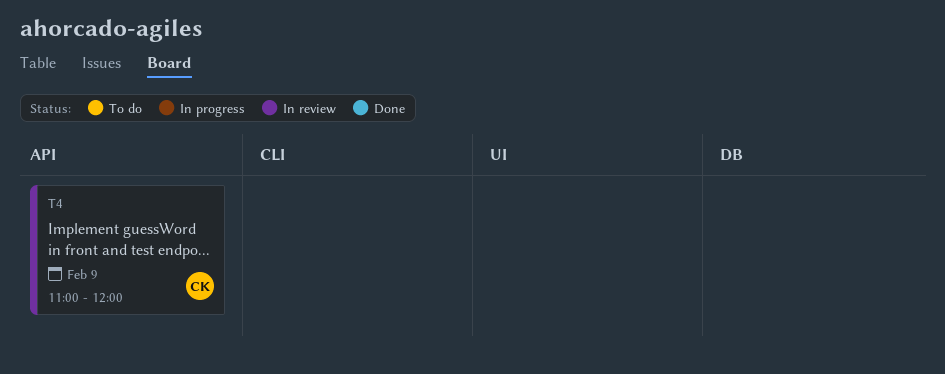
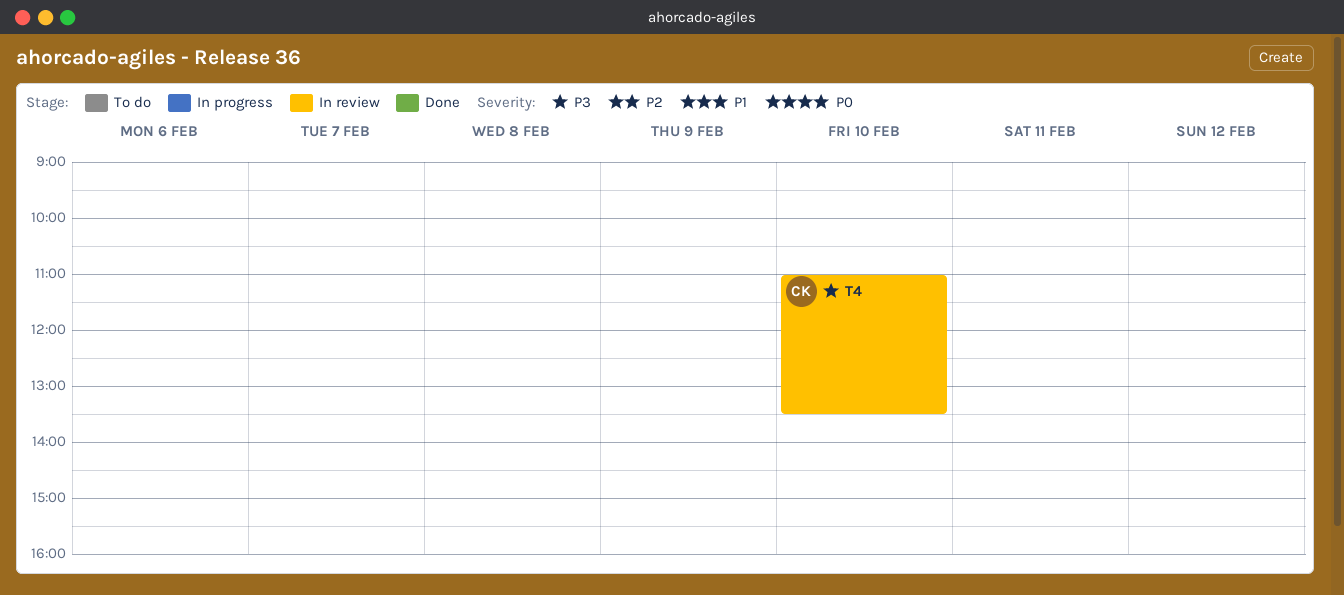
T4, day: Feb 9 -> Feb 10
T4, ends: 12:00 -> 13:30

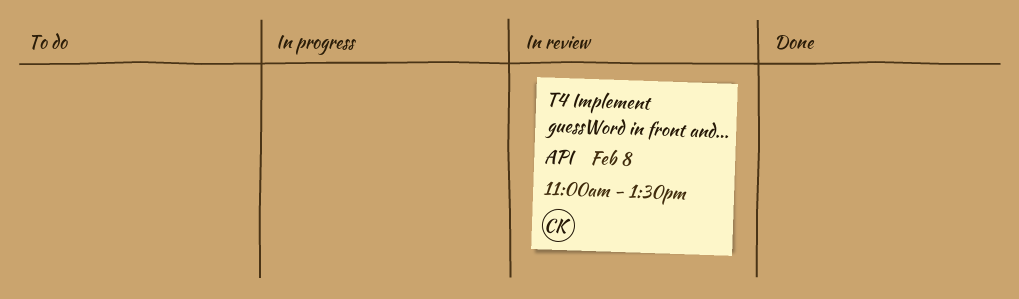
T4, day: Feb 10 -> Feb 8

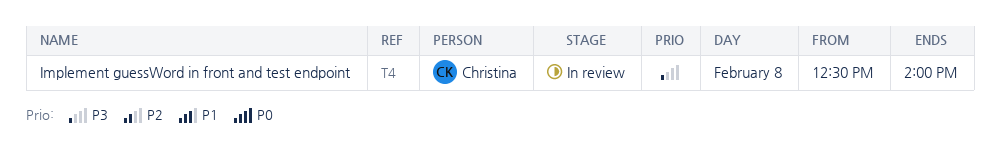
T4, begins: 11:00 -> 12:30
T4, ends: 13:30 -> 14:00

